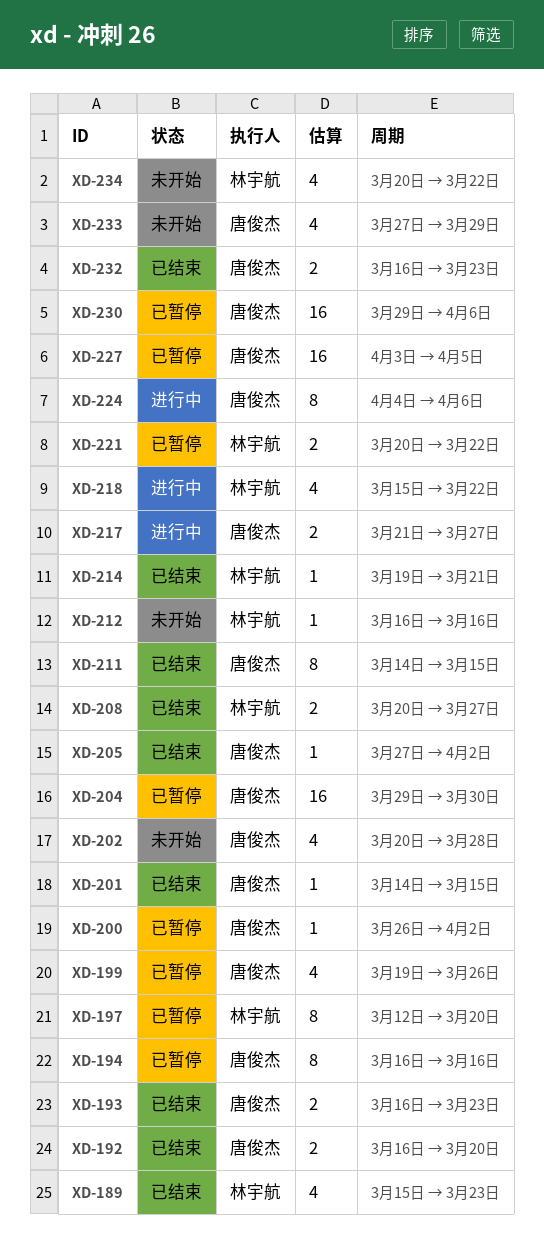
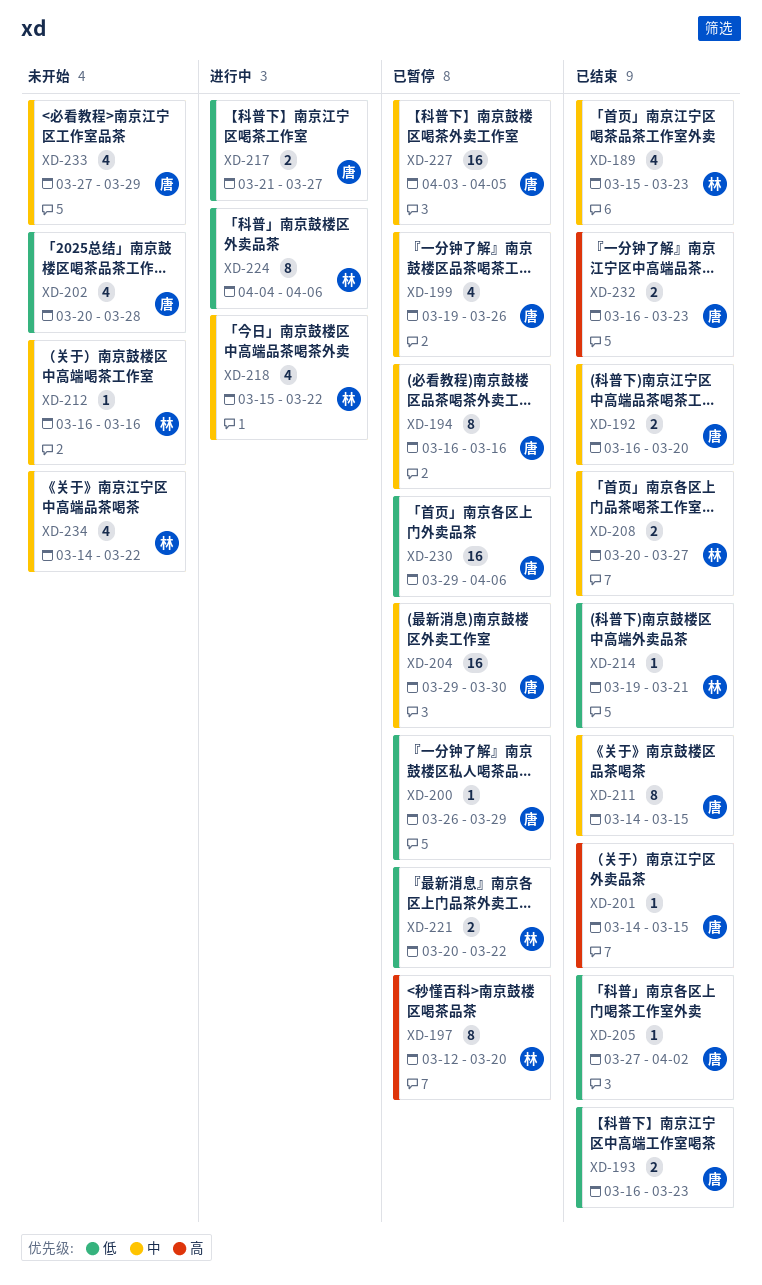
XD-200, due: Apr 2 -> Mar 29
XD-224, owner: 唐俊杰 -> 林宇航
XD-234, start: Mar 20 -> Mar 14

